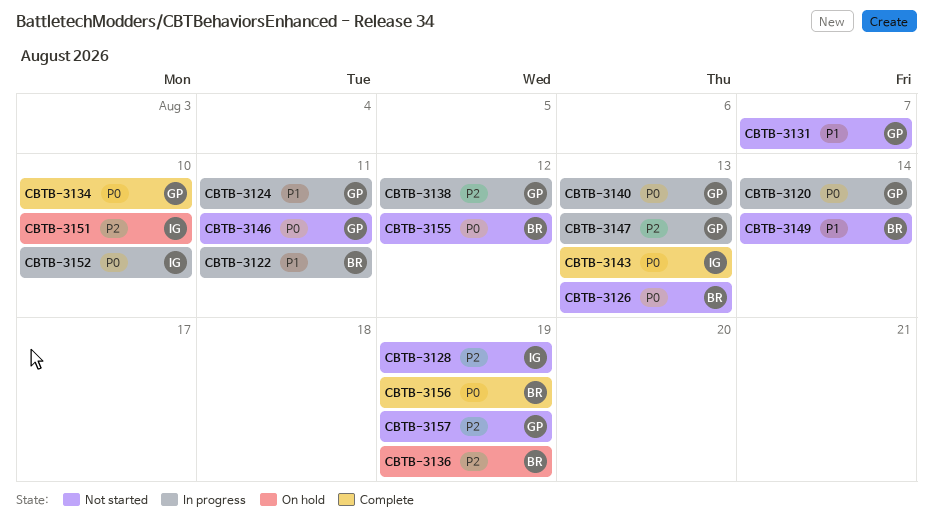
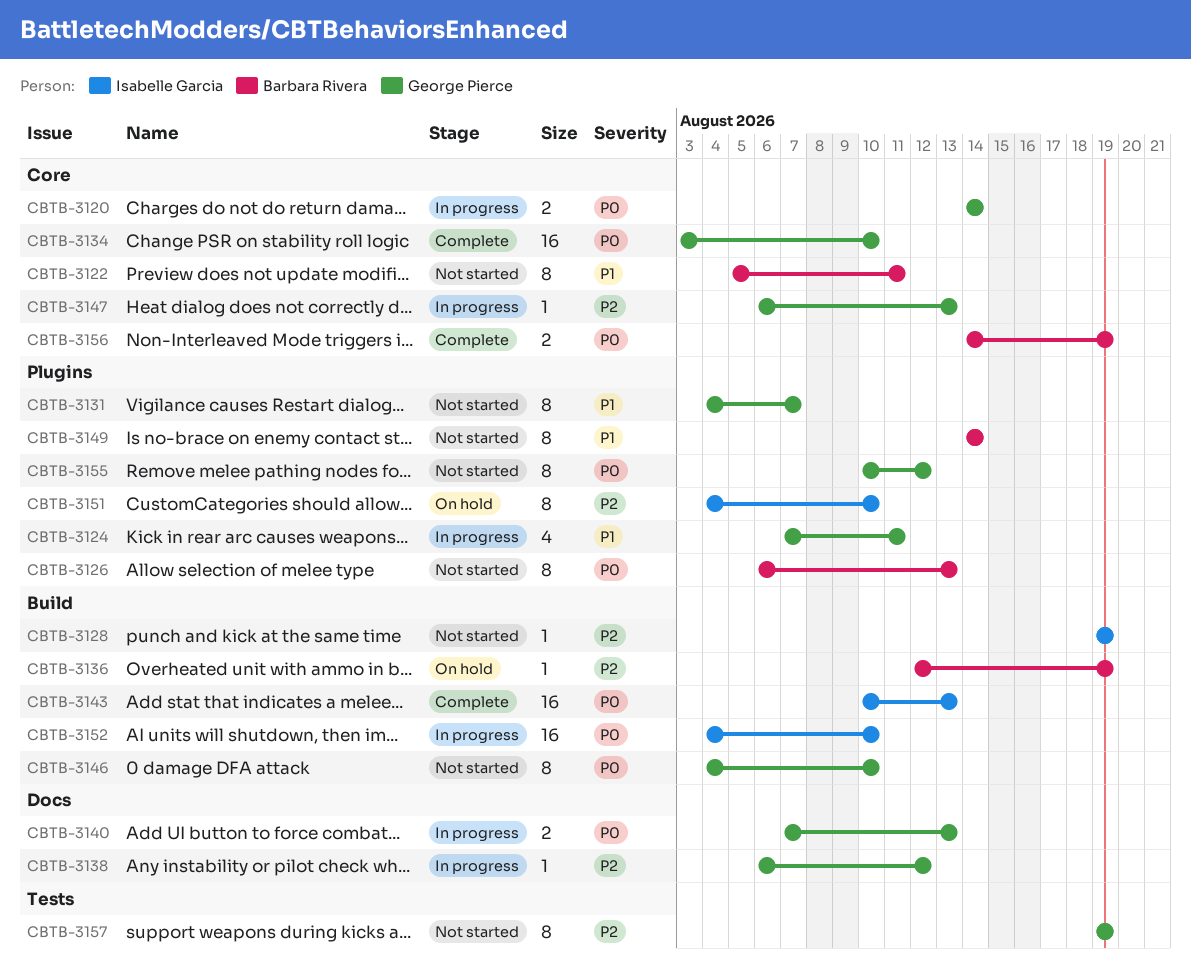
CBTB-3122, status: In progress -> Not started
CBTB-3146, due: Aug 11 -> Aug 10
CBTB-3155, owner: Barbara Rivera -> George Pierce

